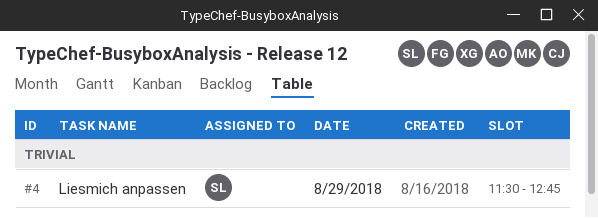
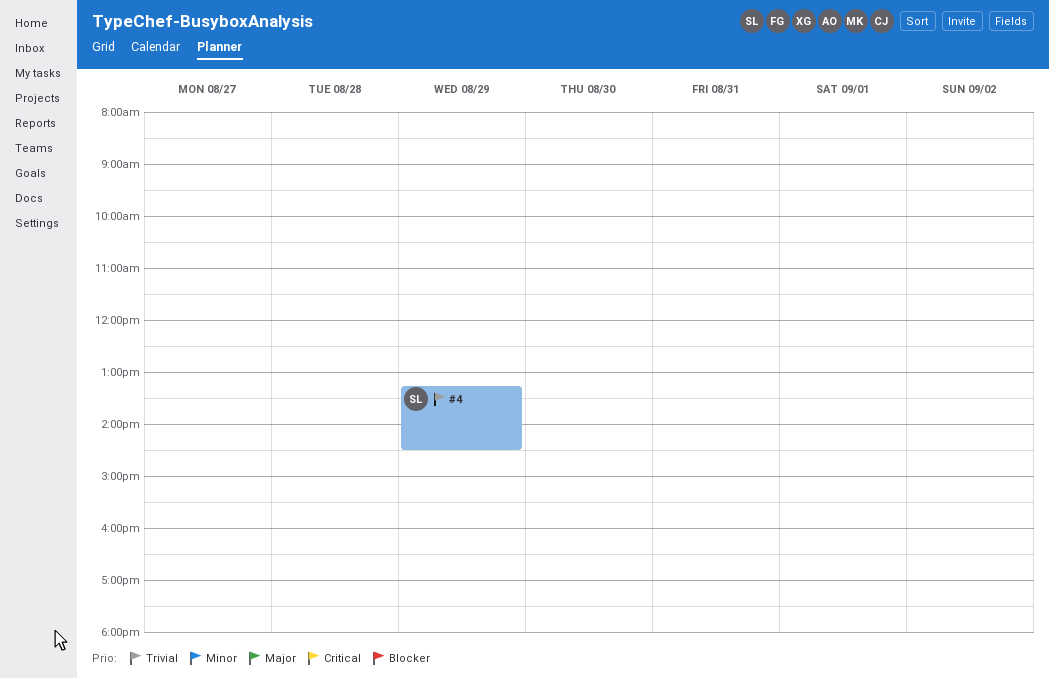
#4, begins: 11:30 -> 13:15
#4, ends: 12:45 -> 14:30

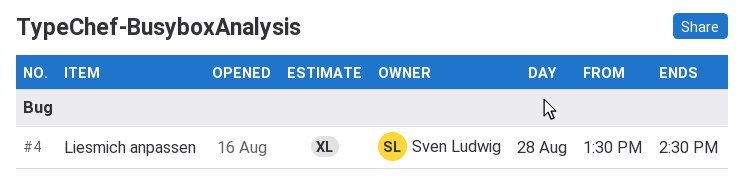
#4, day: Aug 29 -> Aug 28
#4, begins: 13:15 -> 13:30

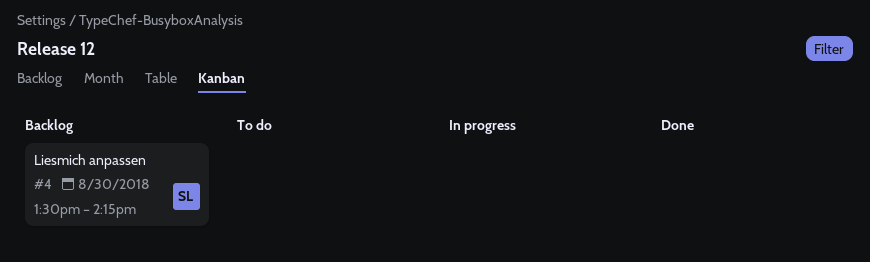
#4, day: Aug 28 -> Aug 30
#4, ends: 14:30 -> 14:15

